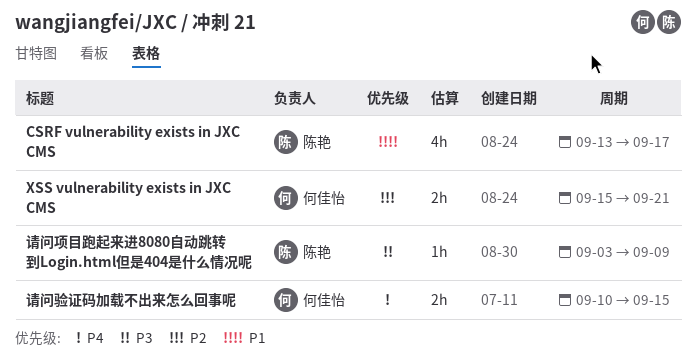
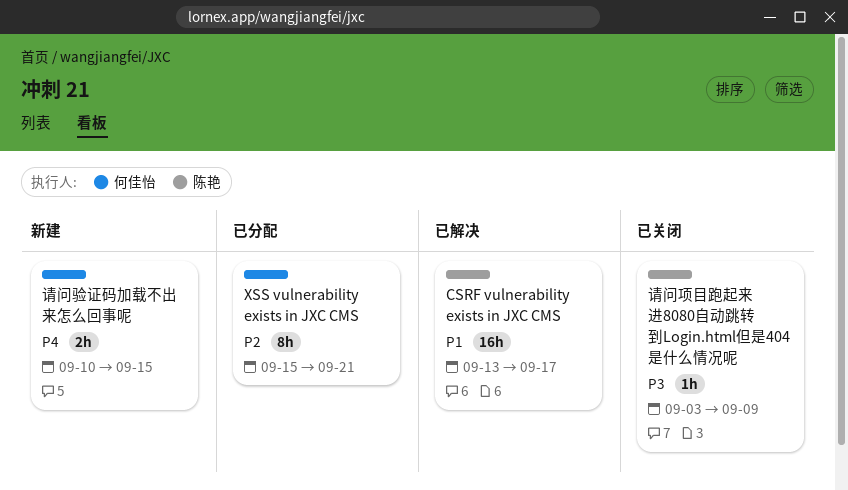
CSRF vulnerability exists in JXC CMS, estimate: 4h -> 16h
XSS vulnerability exists in JXC CMS, estimate: 2h -> 8h

